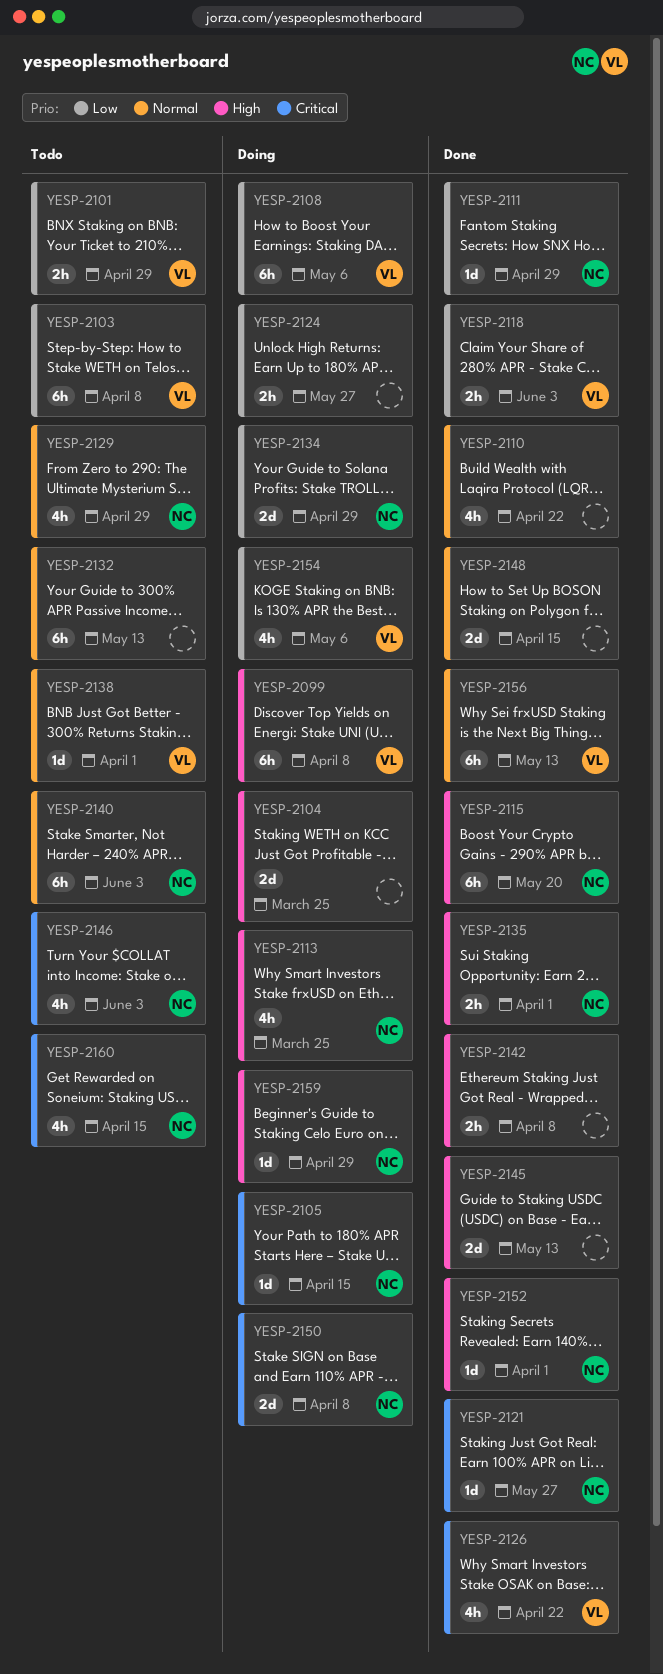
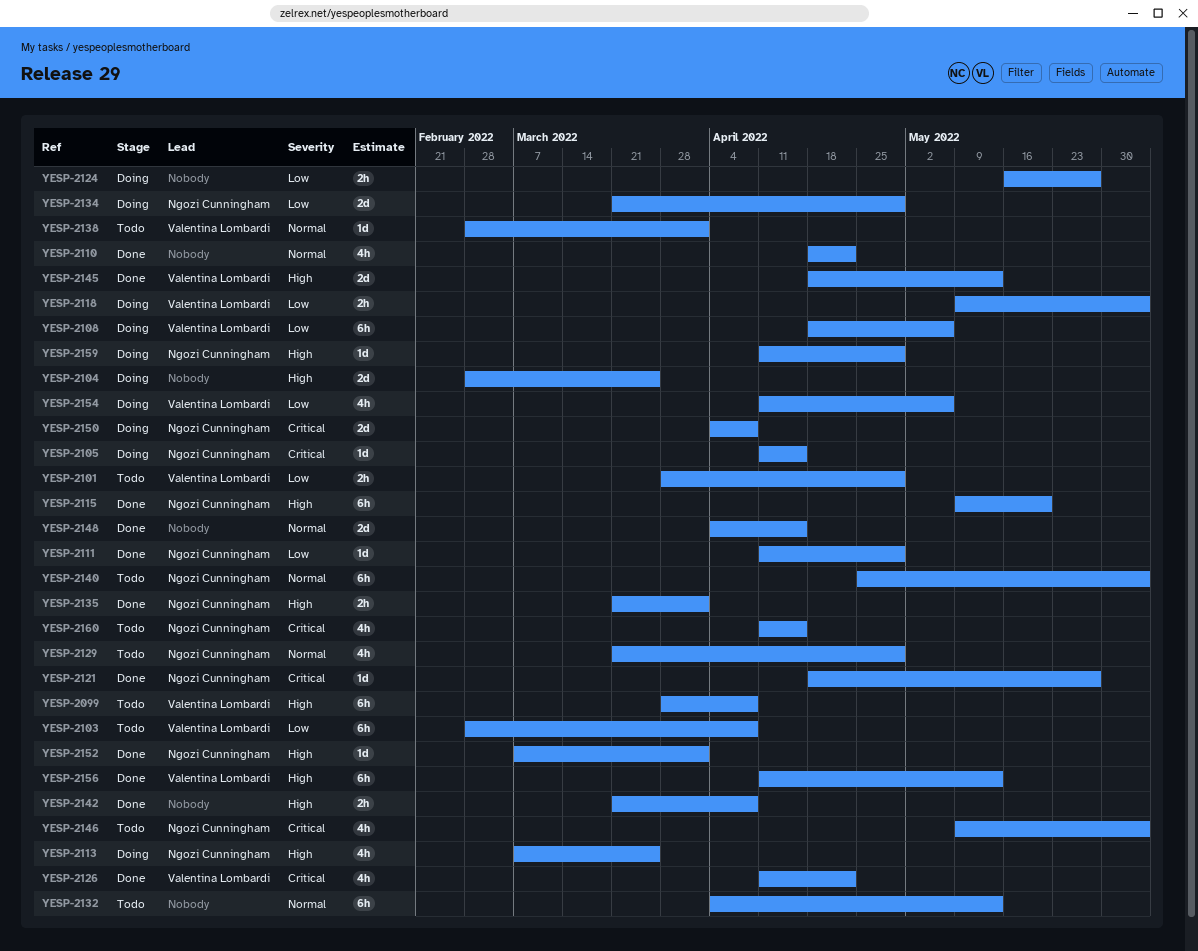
YESP-2099, status: Doing -> Todo
YESP-2118, status: Done -> Doing
YESP-2145, owner: none -> Valentina Lombardi
YESP-2156, priority: Normal -> High

